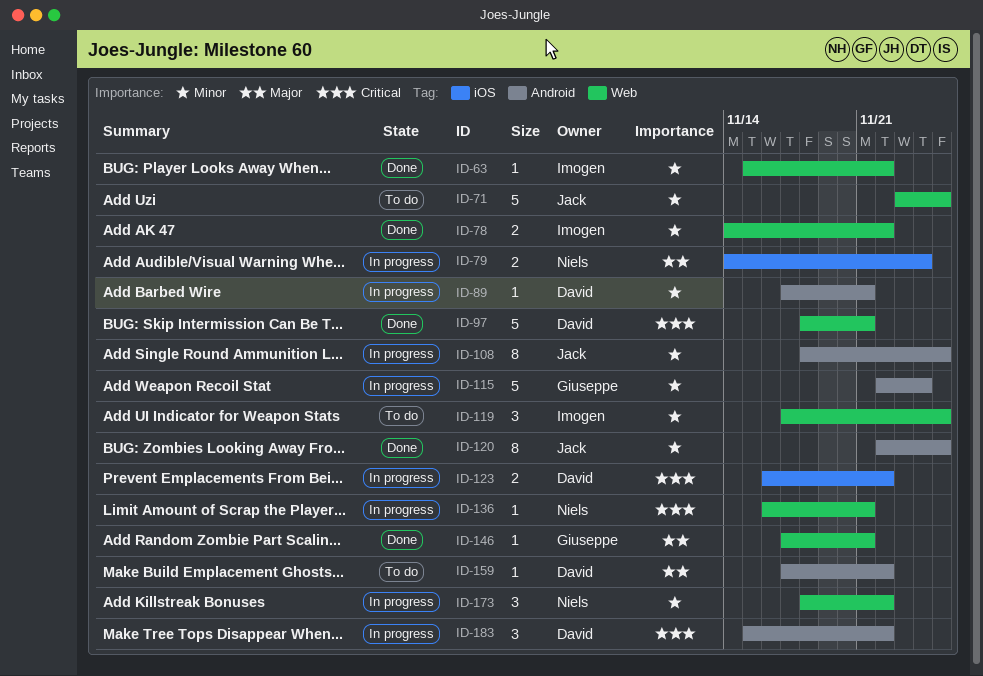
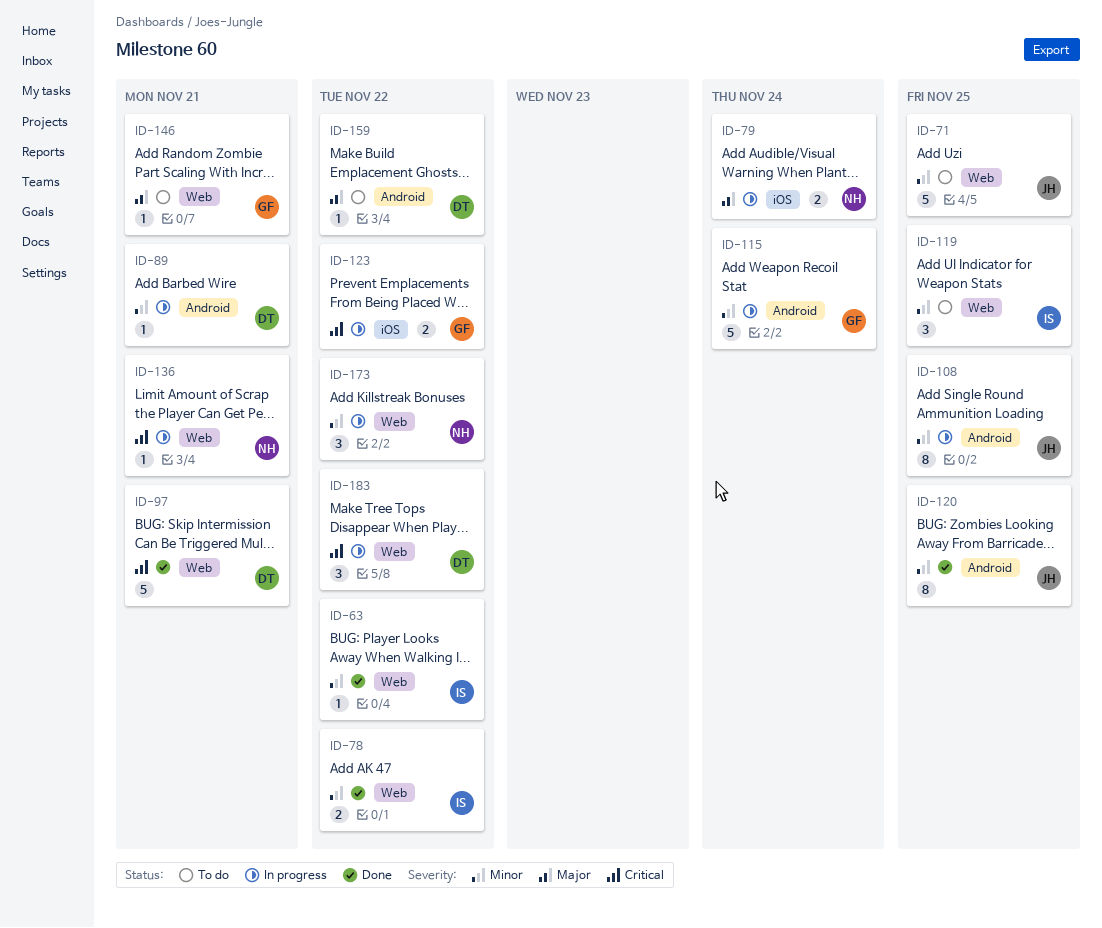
ID-123, owner: David -> Giuseppe
ID-146, status: Done -> To do
ID-183, label: Android -> Web

